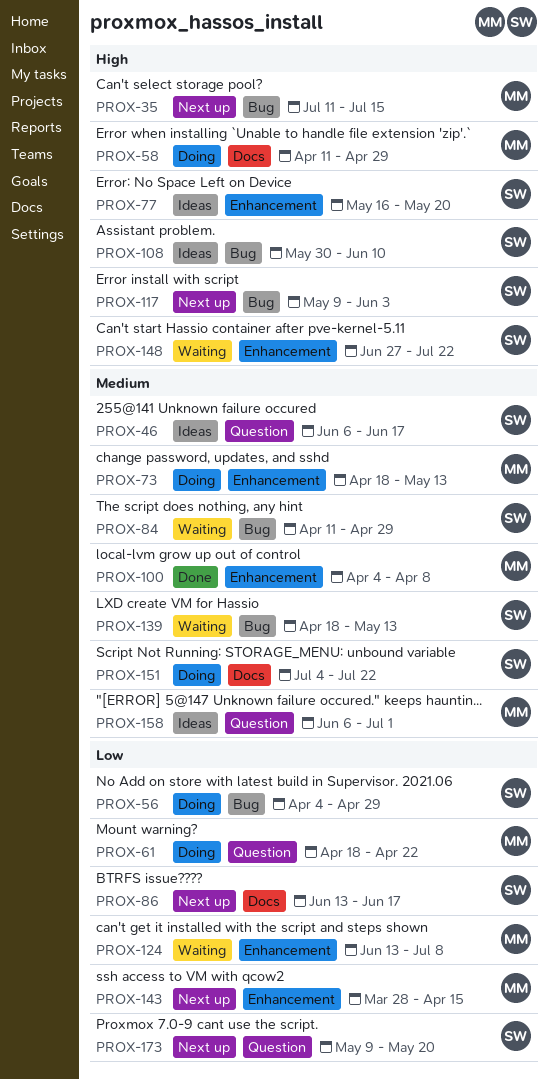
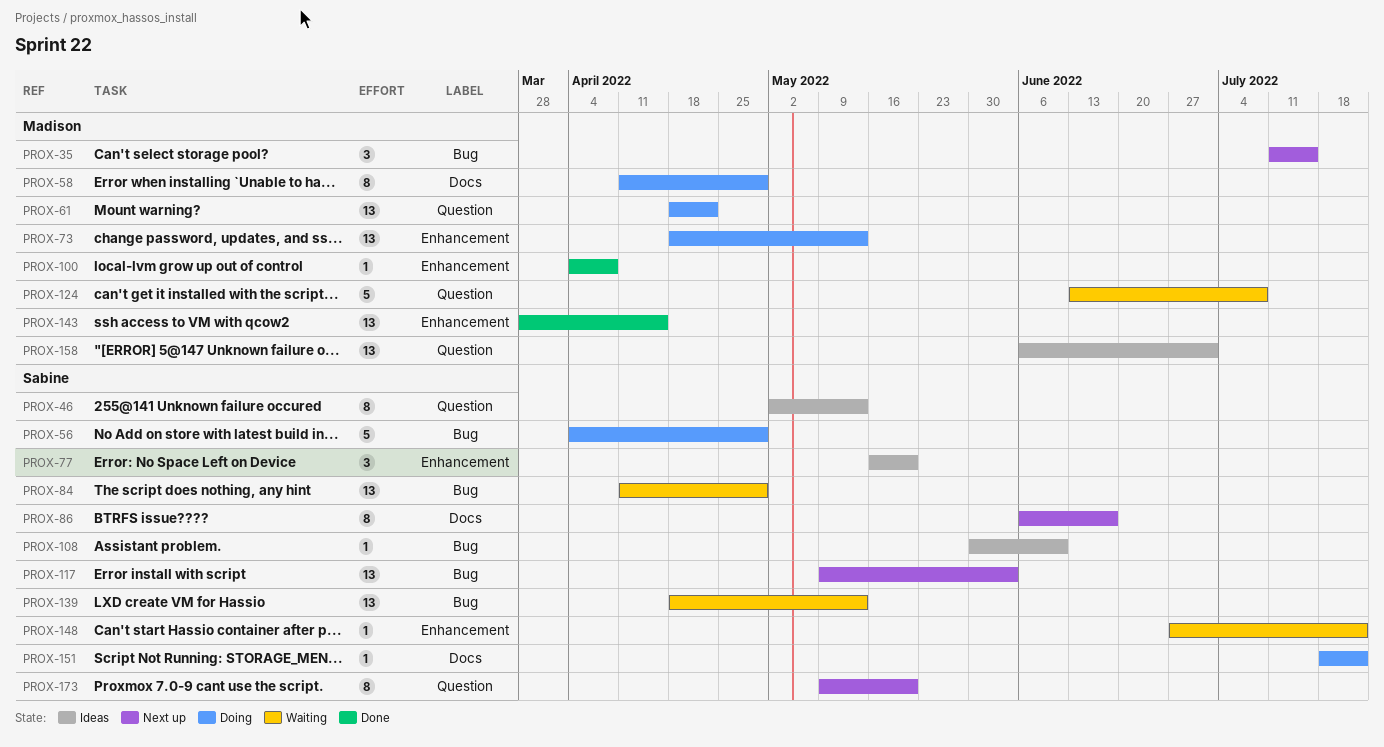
PROX-46, start: Jun 6 -> May 2
PROX-46, due: Jun 17 -> May 13
PROX-86, start: Jun 13 -> Jun 6
PROX-124, label: Enhancement -> Question
PROX-143, status: Next up -> Done
PROX-151, start: Jul 4 -> Jul 18

